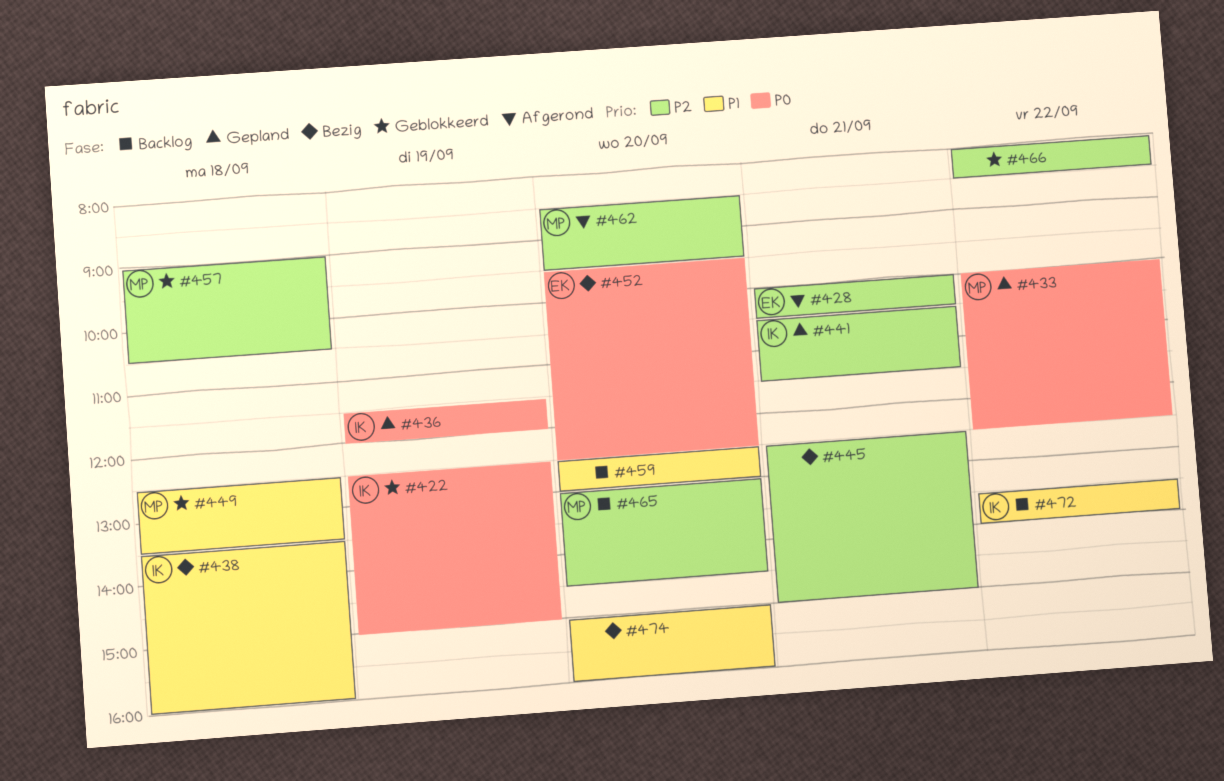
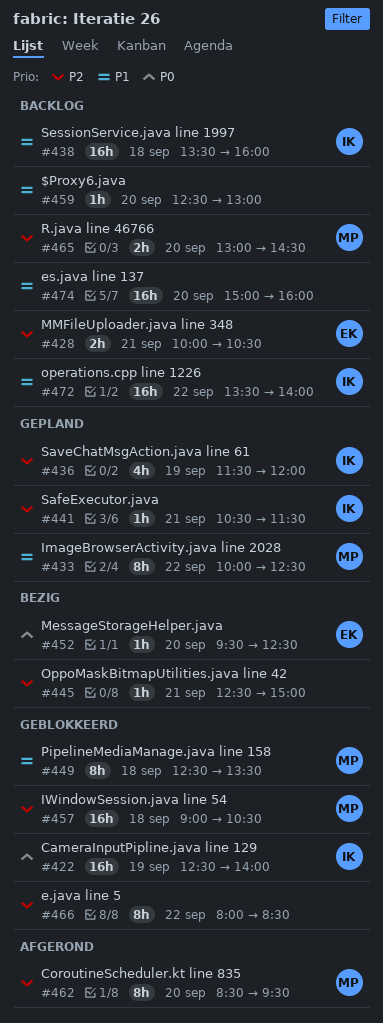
#422, ends: 15:00 -> 14:00
#428, status: Afgerond -> Backlog
#433, priority: P0 -> P1
#436, priority: P0 -> P2
#438, status: Bezig -> Backlog
#474, status: Bezig -> Backlog

